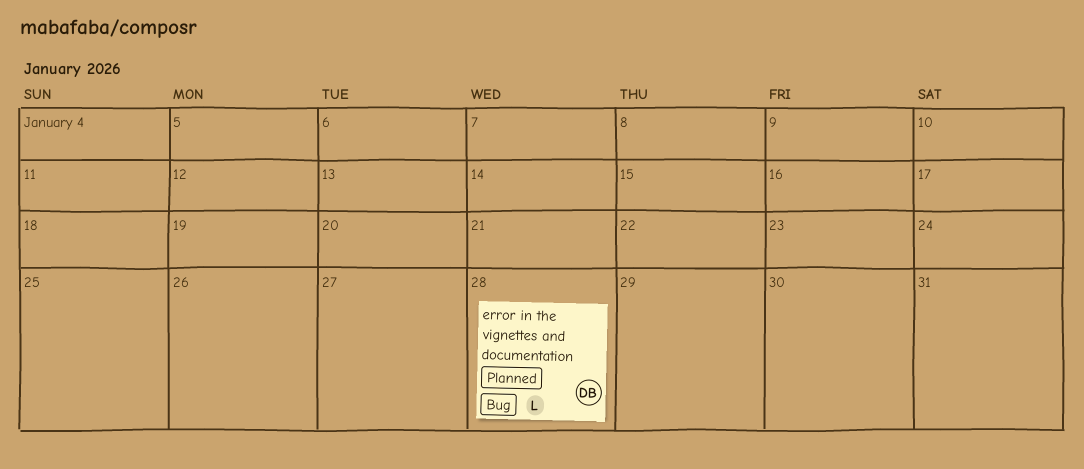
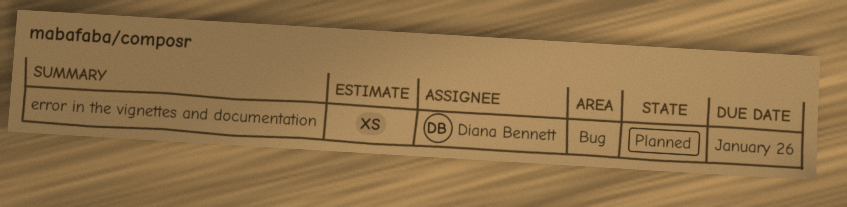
error in the vignettes and documentation, estimate: L -> XS
error in the vignettes and documentation, due: Jan 28 -> Jan 26

